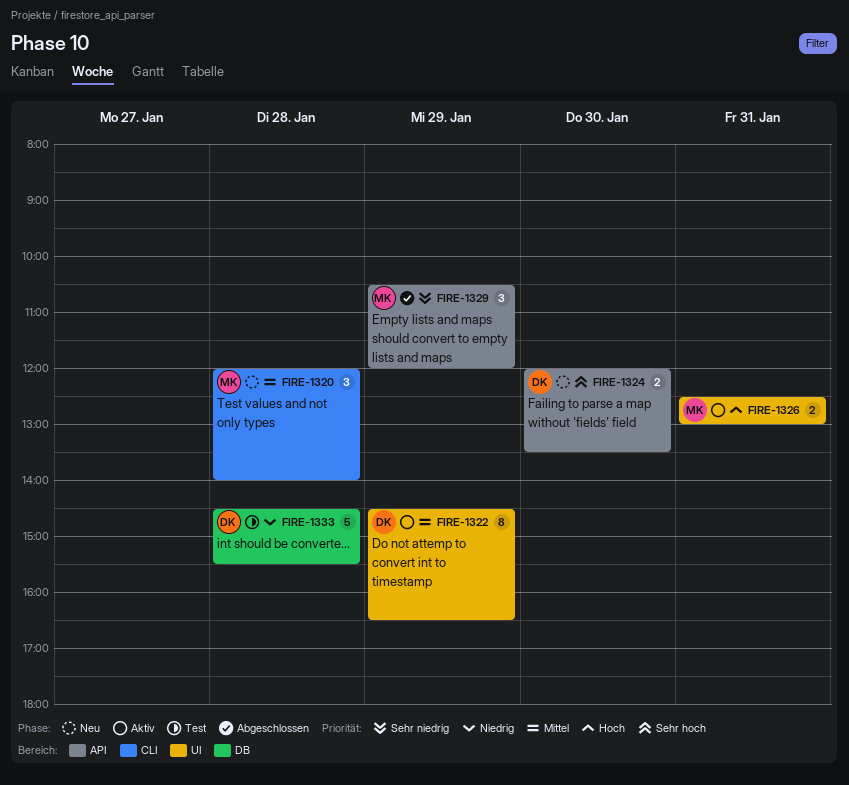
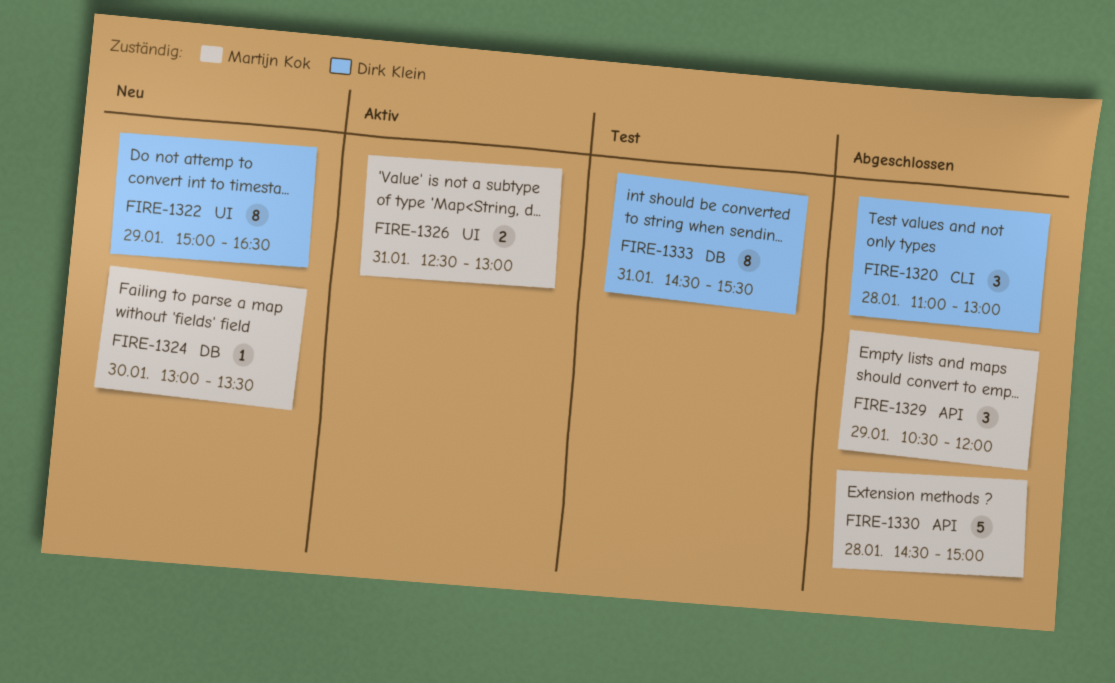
FIRE-1320, status: Neu -> Abgeschlossen
FIRE-1320, owner: Martijn Kok -> Dirk Klein
FIRE-1320, begins: 12:00 -> 11:00
FIRE-1320, ends: 14:00 -> 13:00
FIRE-1322, status: Aktiv -> Neu
FIRE-1322, begins: 14:30 -> 15:00
FIRE-1324, owner: Dirk Klein -> Martijn Kok
FIRE-1324, label: API -> DB
FIRE-1324, estimate: 2 -> 1
FIRE-1324, begins: 12:00 -> 13:00
FIRE-1330: none -> present
FIRE-1333, estimate: 5 -> 8
FIRE-1333, day: Jan 28 -> Jan 31

